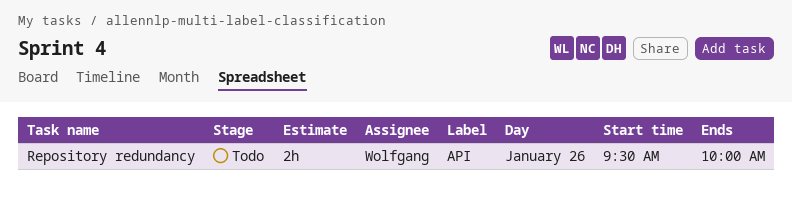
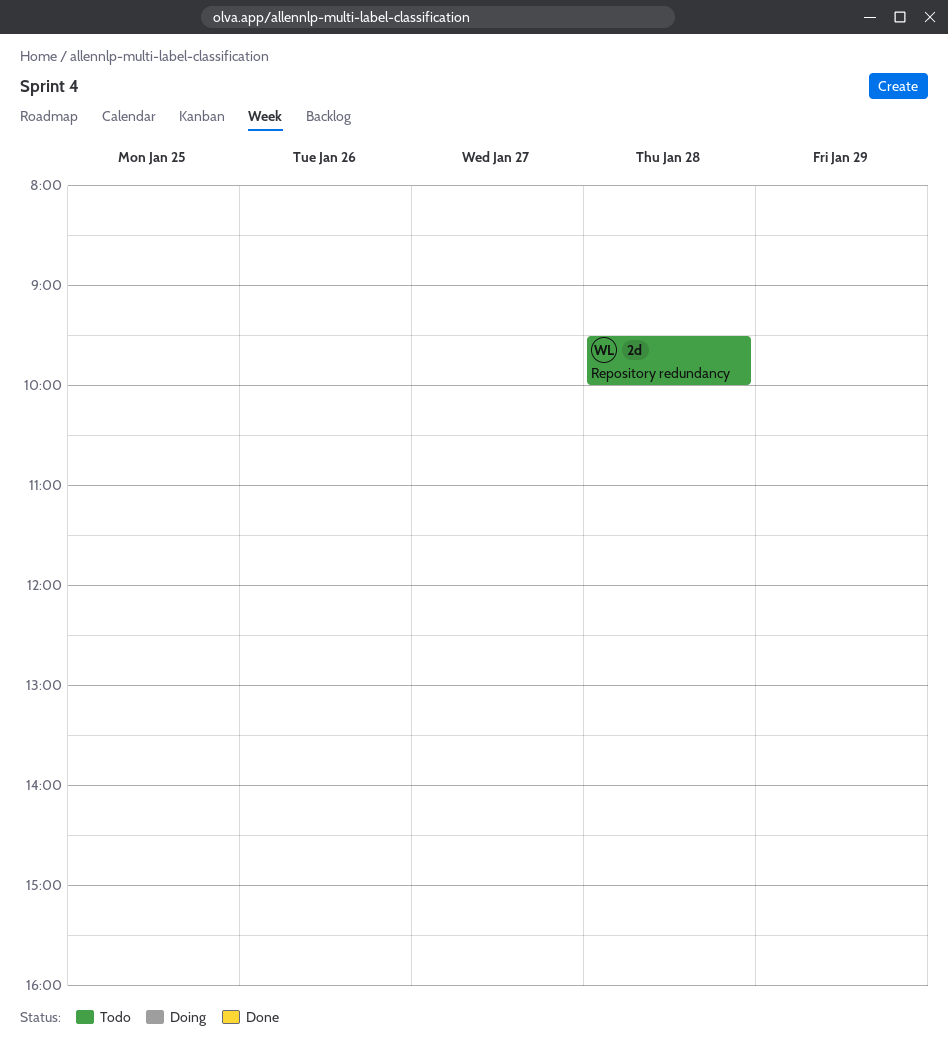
Repository redundancy, estimate: 2h -> 2d
Repository redundancy, day: Jan 26 -> Jan 28

